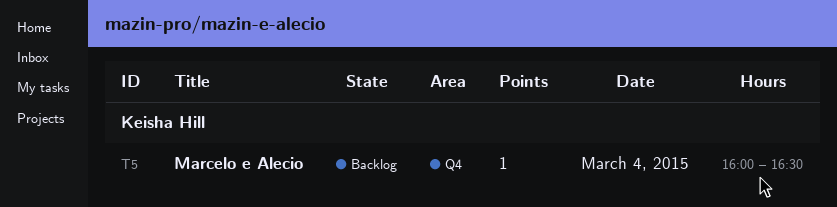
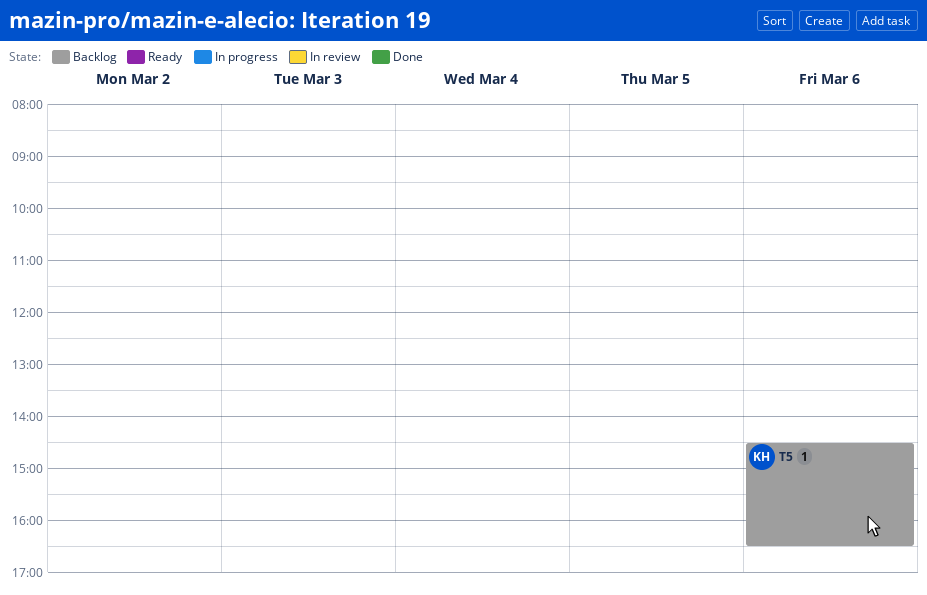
T5, day: Mar 4 -> Mar 6
T5, begins: 16:00 -> 14:30

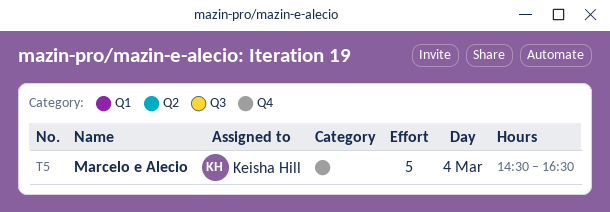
T5, estimate: 1 -> 5
T5, day: Mar 6 -> Mar 4

